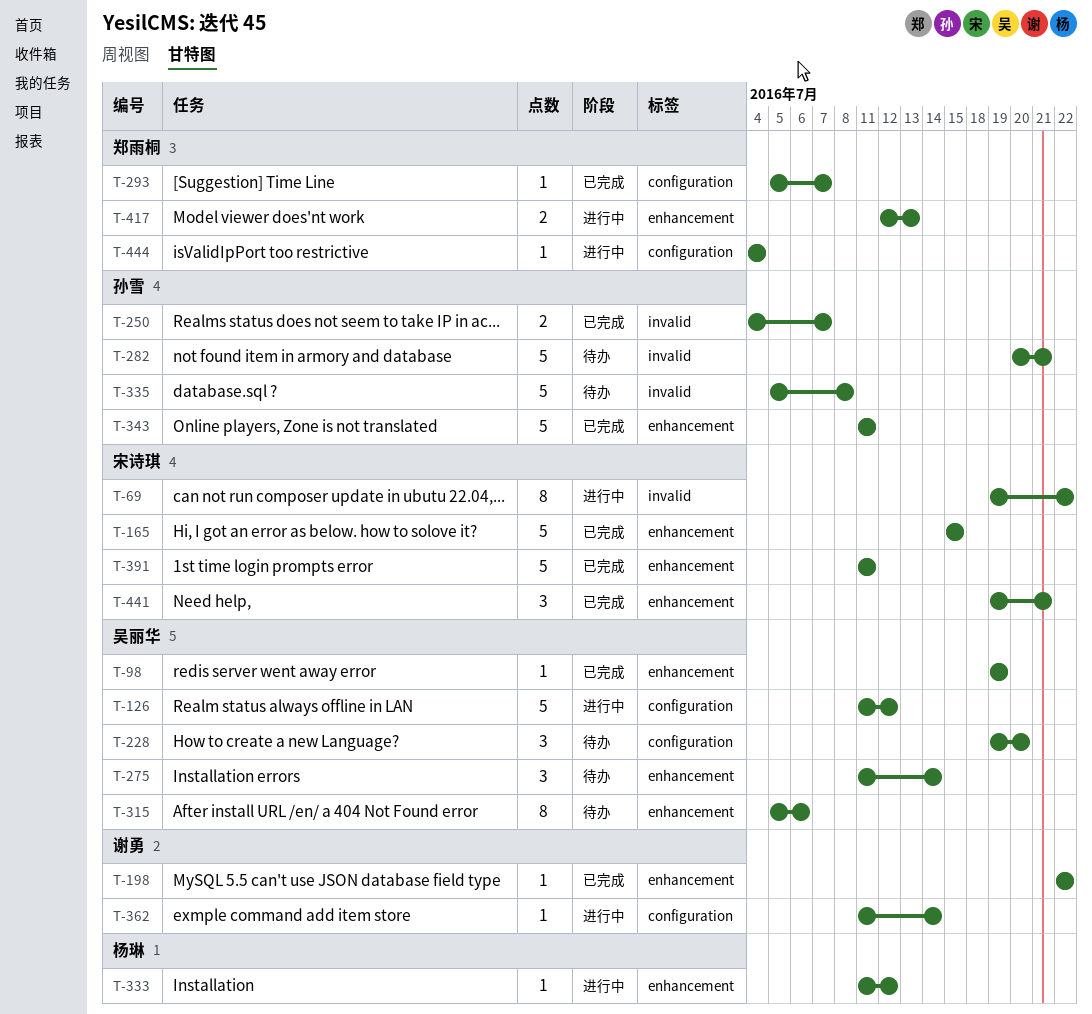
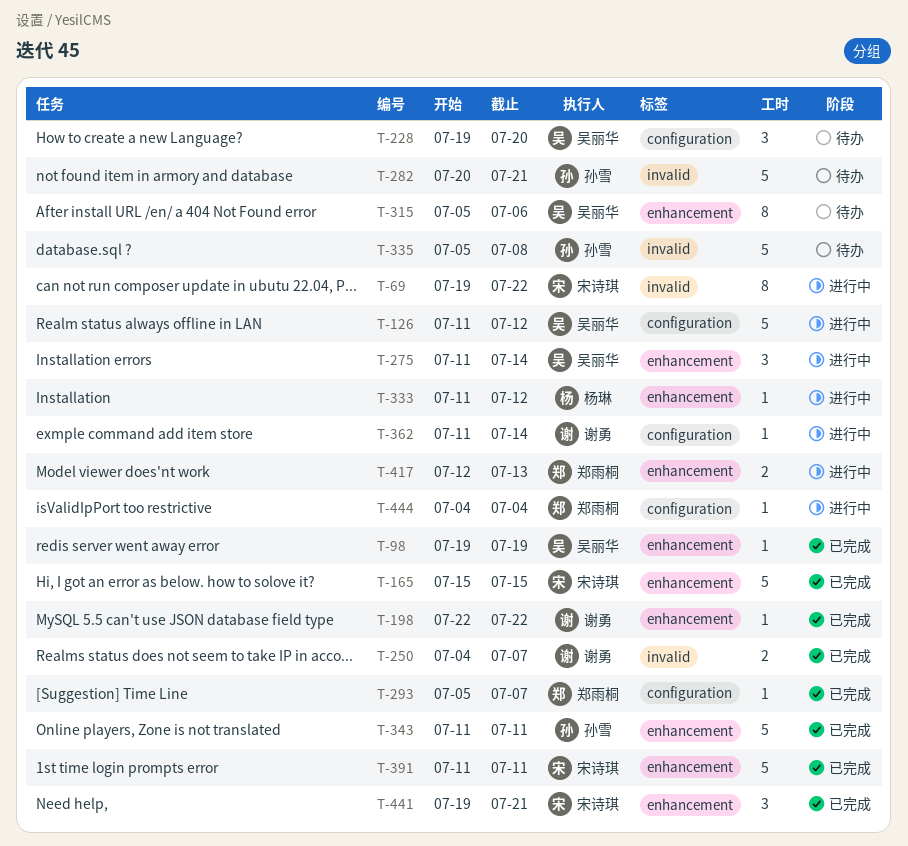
T-250, owner: 孙雪 -> 谢勇
T-275, status: 待办 -> 进行中

